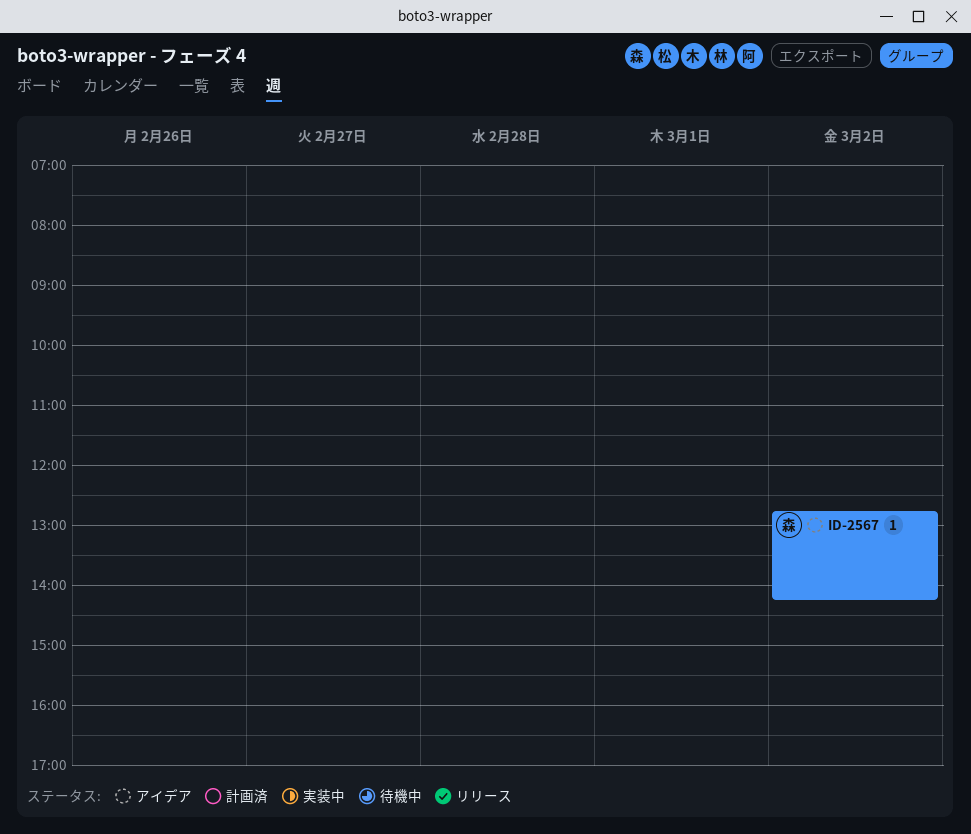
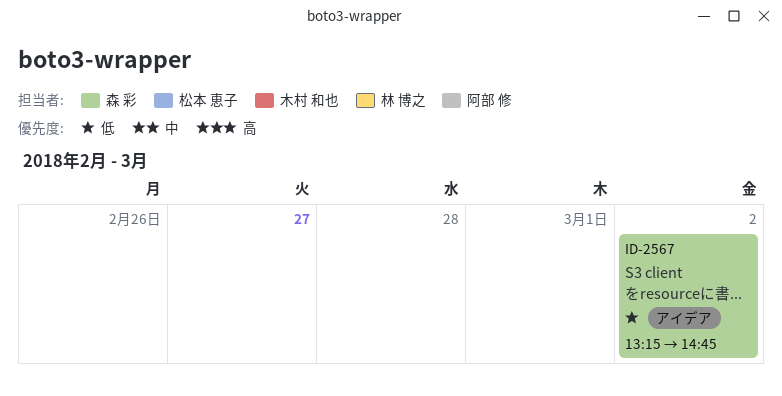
ID-2567, begins: 12:45 -> 13:15
ID-2567, ends: 14:15 -> 14:45

